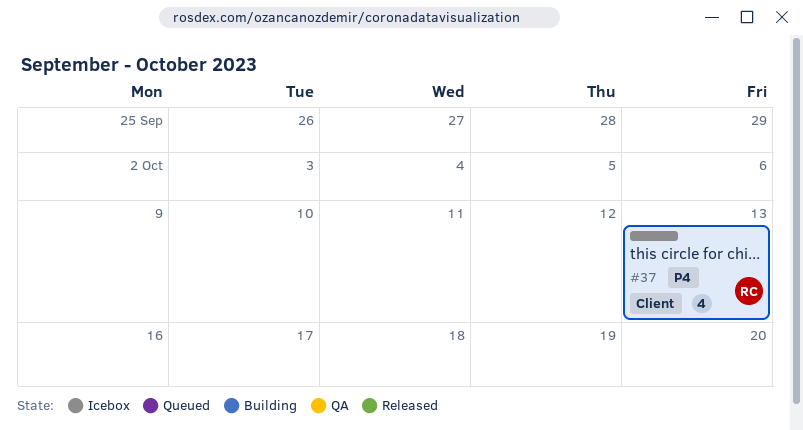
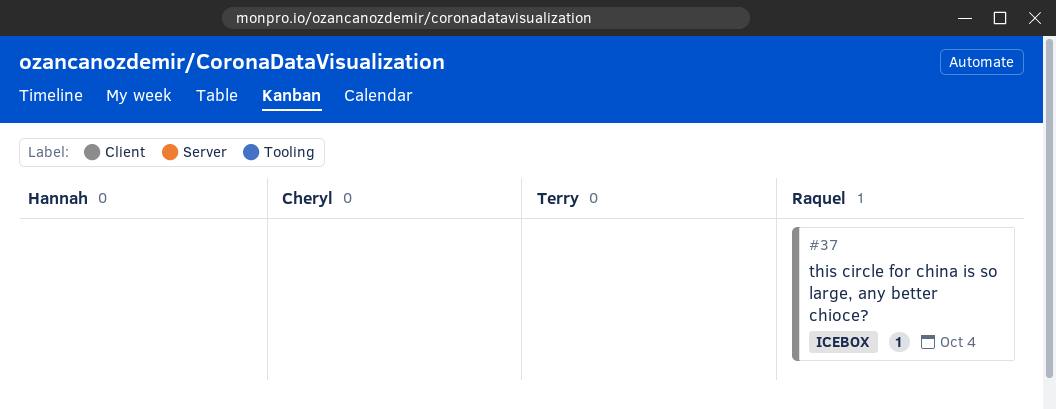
#37, estimate: 4 -> 1
#37, due: Oct 13 -> Oct 4

